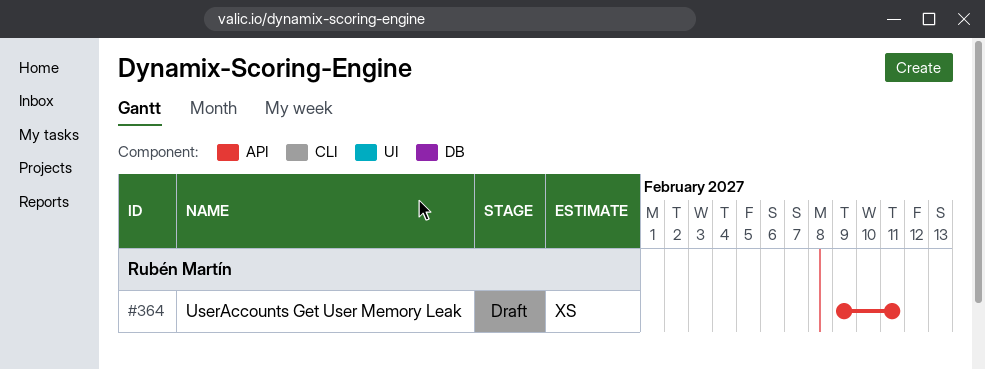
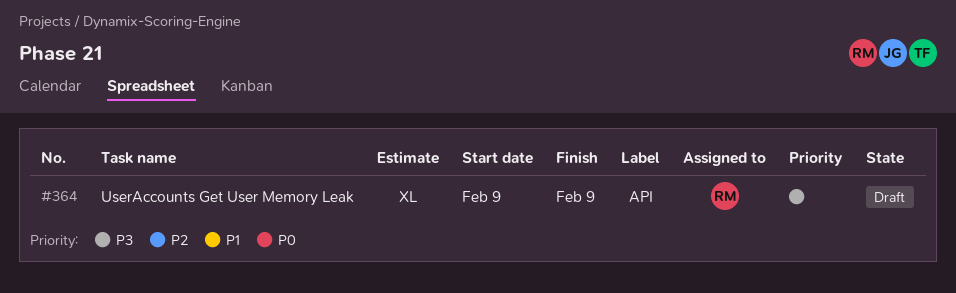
#364, estimate: XS -> XL
#364, due: Feb 11 -> Feb 9

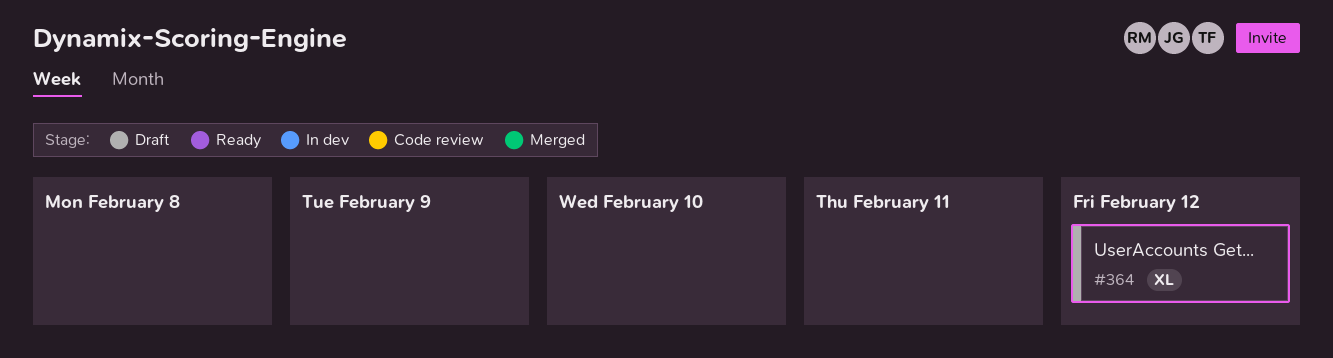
#364, due: Feb 9 -> Feb 12

